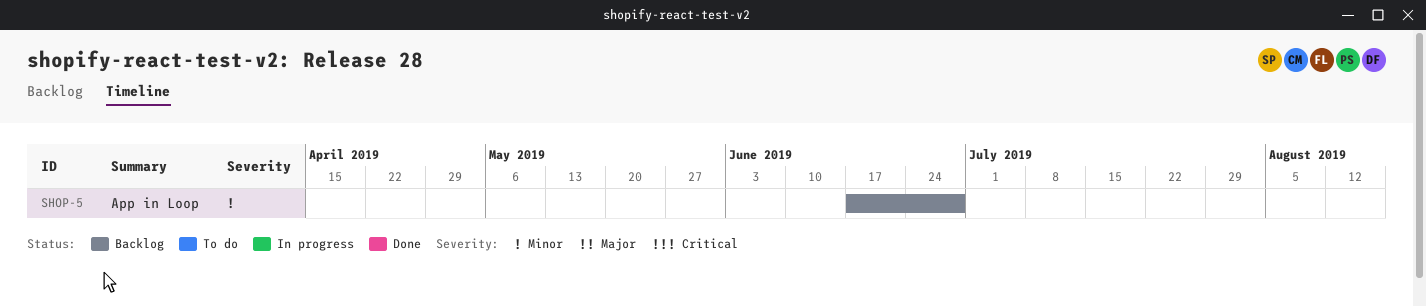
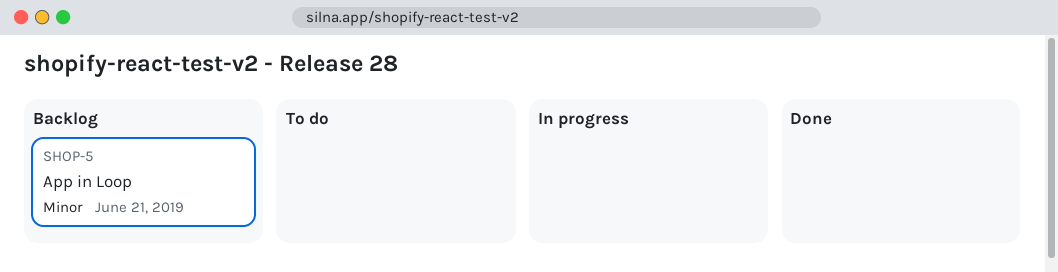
SHOP-5, due: Jun 28 -> Jun 21

